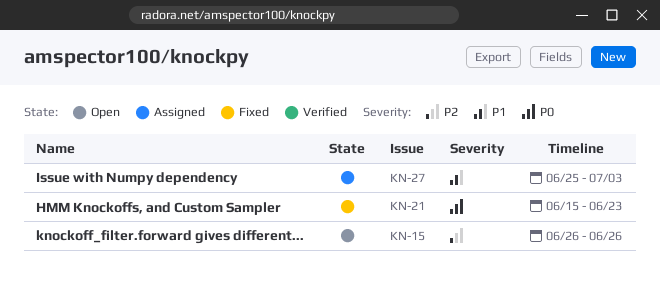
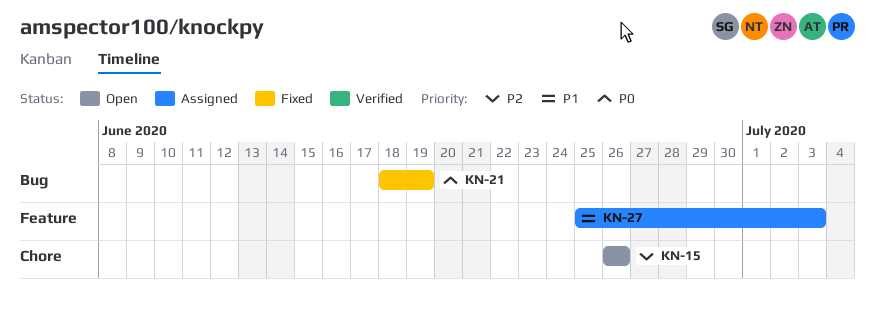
KN-21, start: Jun 15 -> Jun 18
KN-21, due: Jun 23 -> Jun 19

